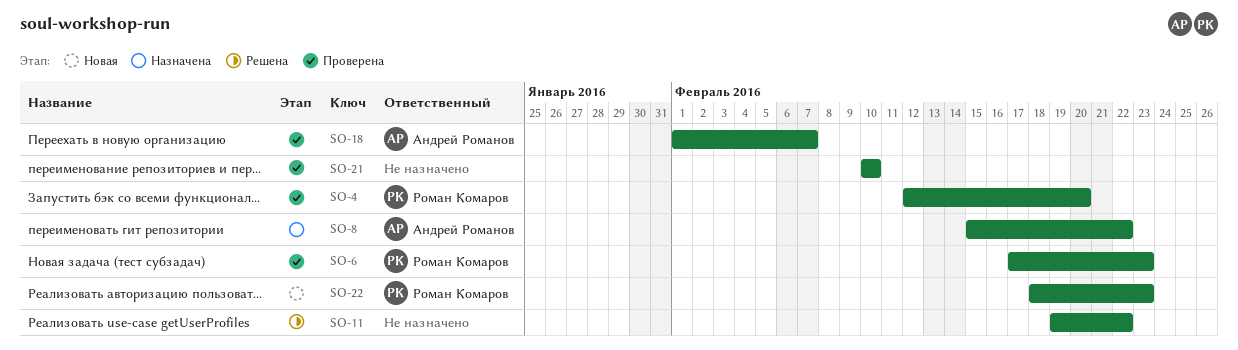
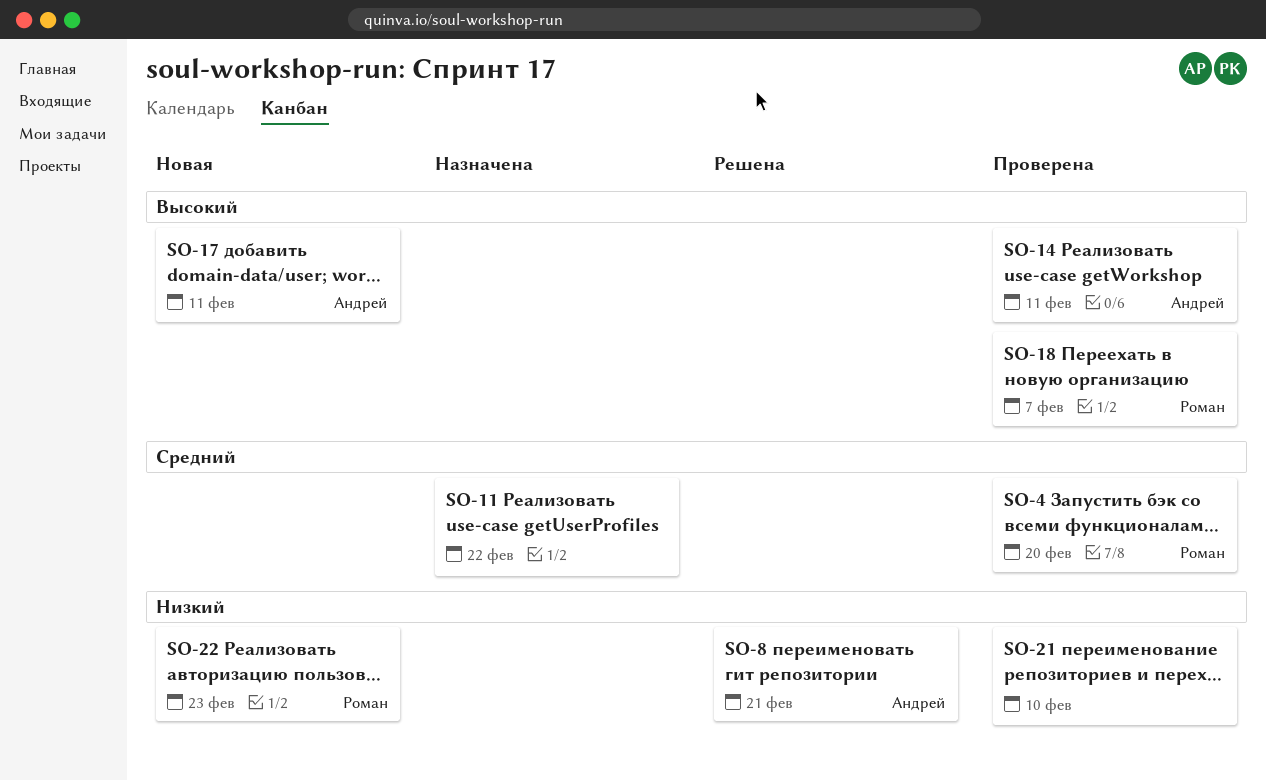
SO-6: present -> none
SO-8, status: Назначена -> Решена
SO-8, due: Feb 22 -> Feb 21
SO-11, status: Решена -> Назначена
SO-14: none -> present
SO-17: none -> present
SO-18, owner: Андрей Романов -> Роман Комаров

